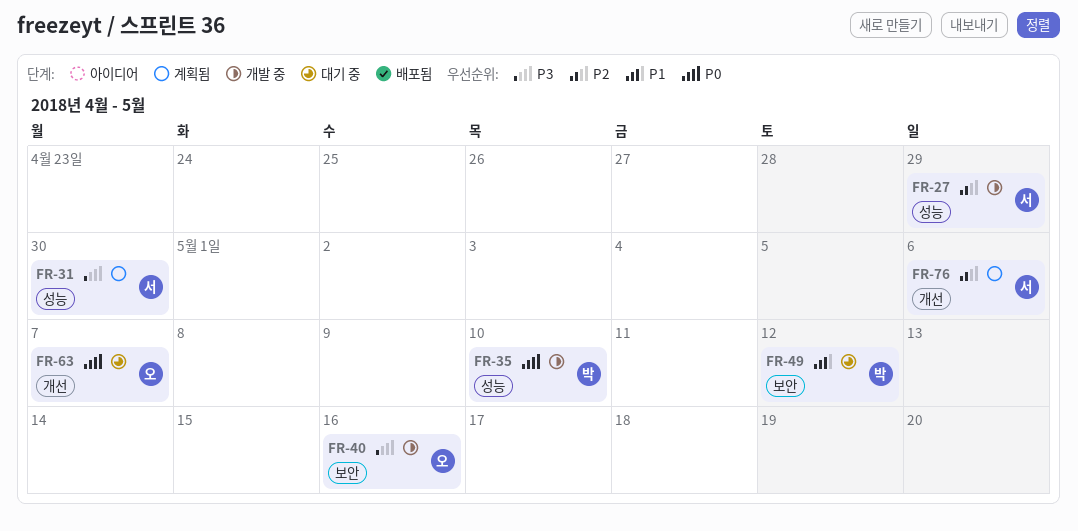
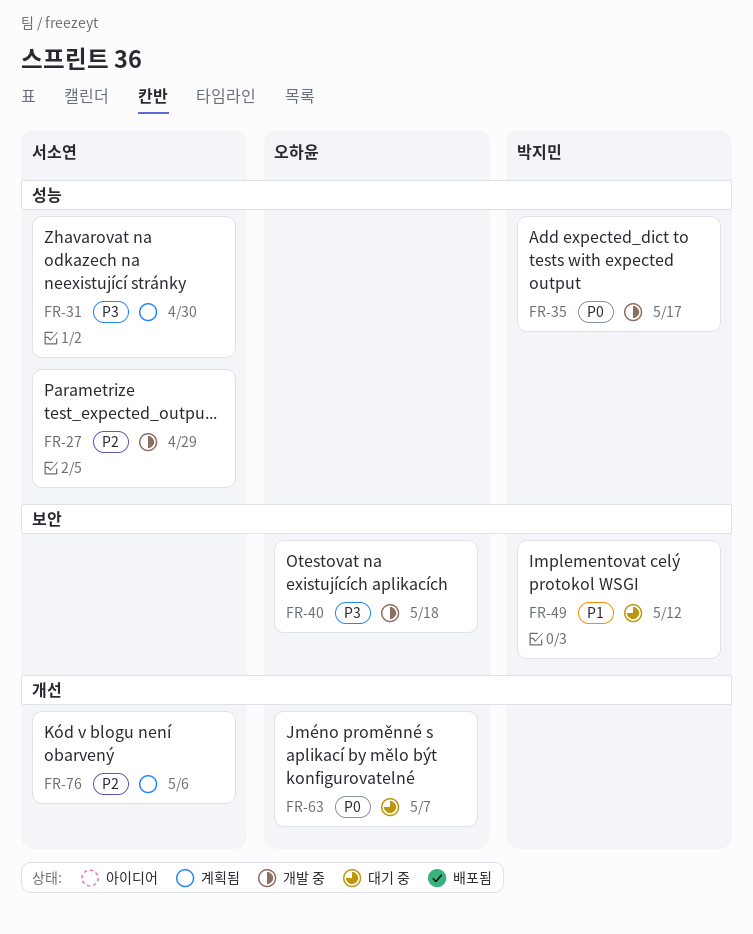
FR-35, due: May 10 -> May 17
FR-40, due: May 16 -> May 18

